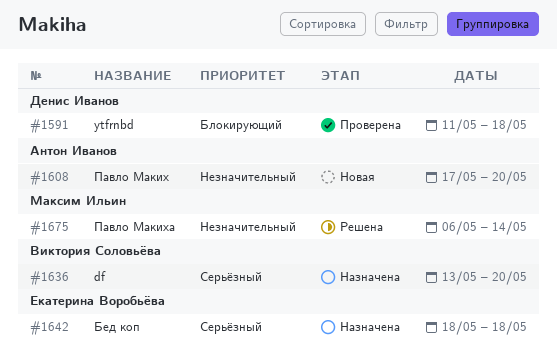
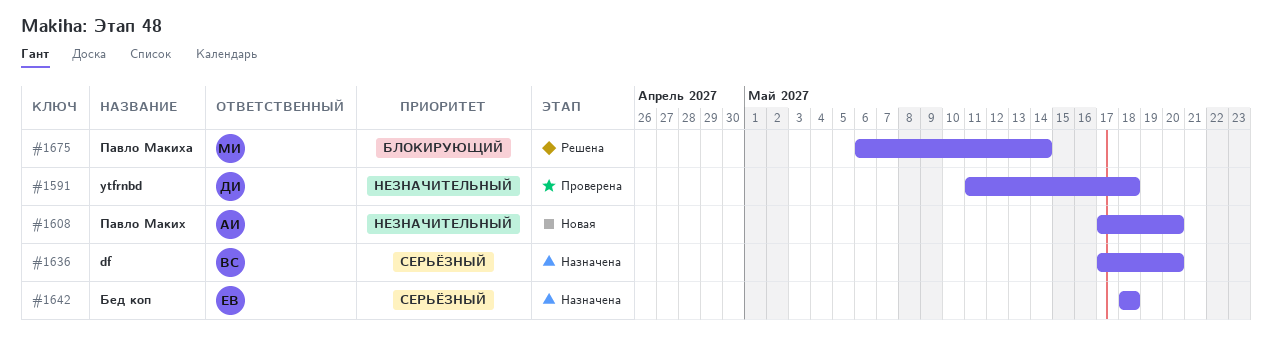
#1591, priority: Блокирующий -> Незначительный
#1636, start: May 13 -> May 17
#1675, priority: Незначительный -> Блокирующий

